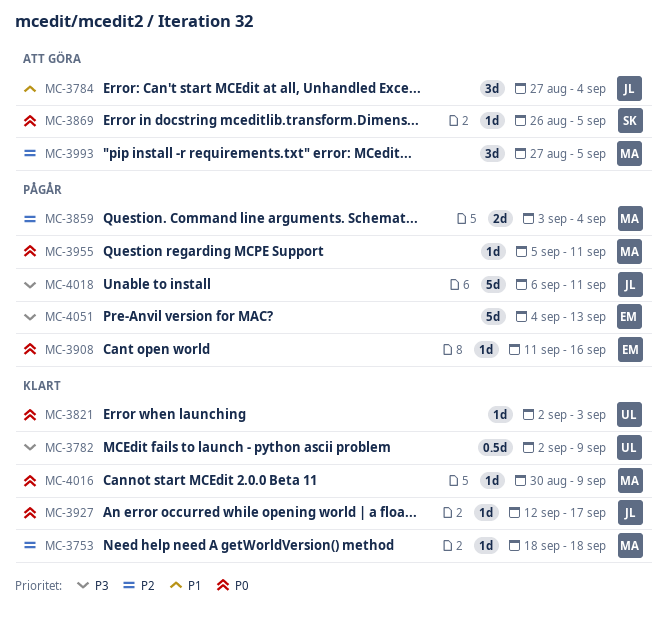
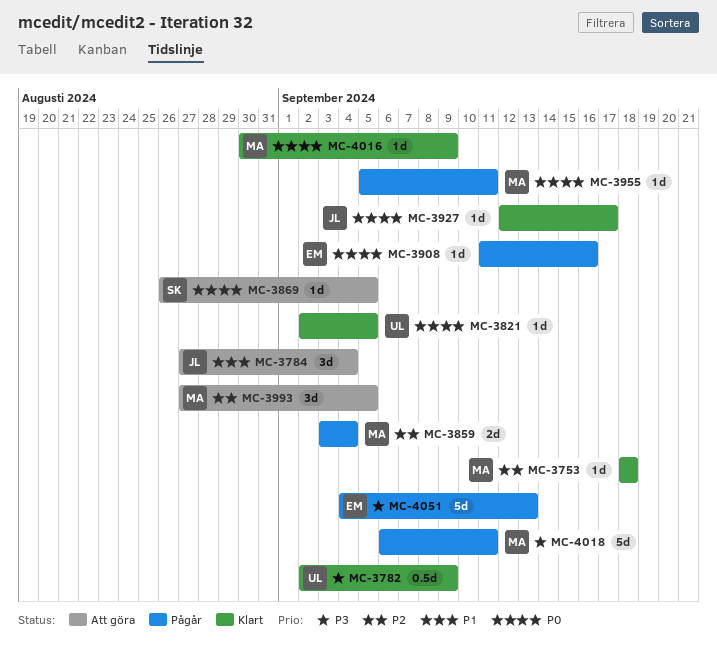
MC-3821, due: Sep 3 -> Sep 5
MC-4018, owner: JL -> MA

